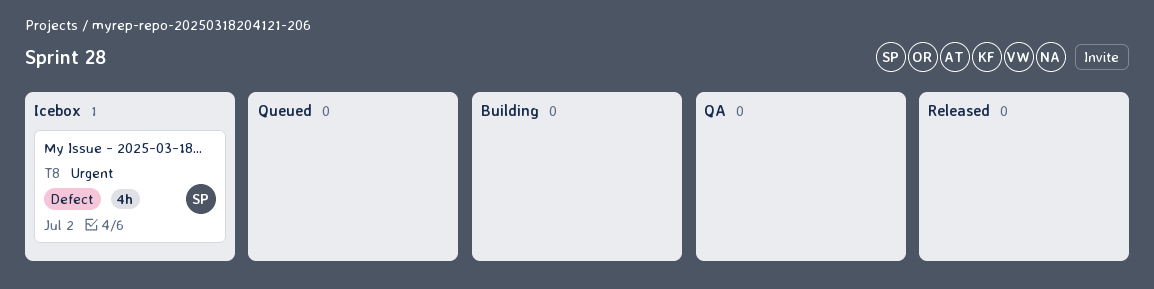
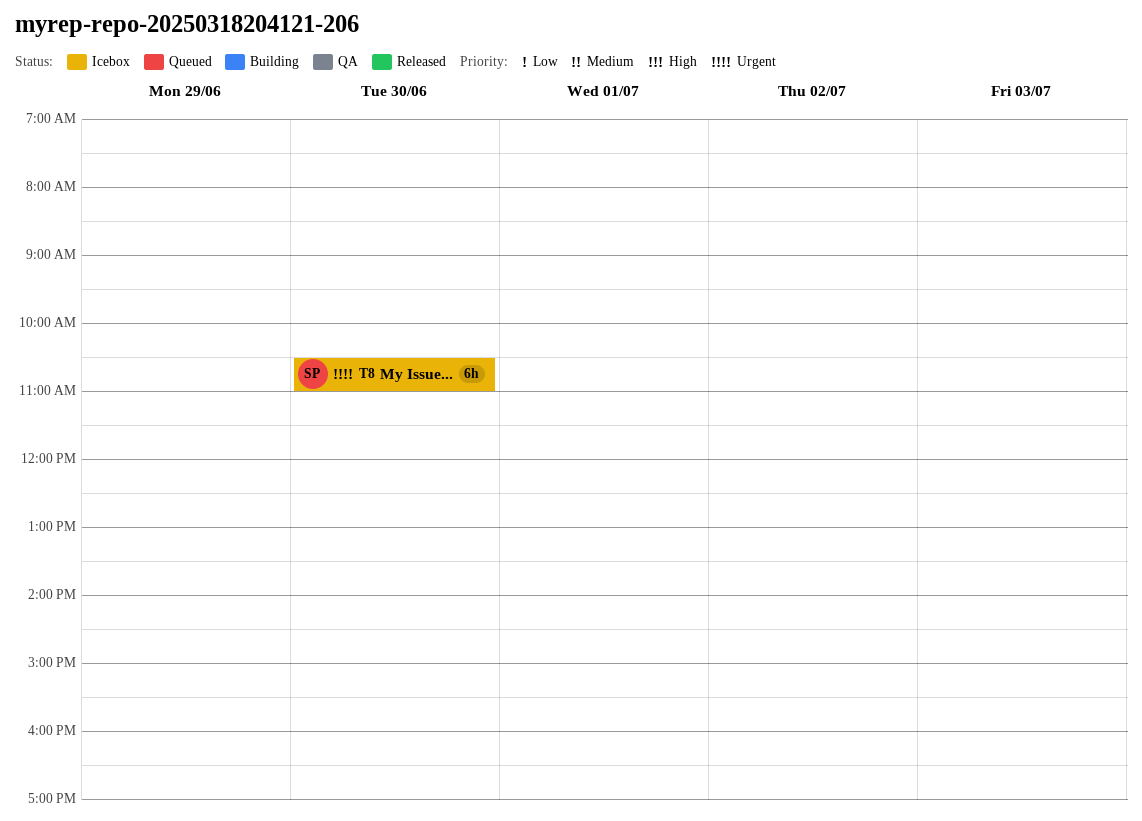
T8, estimate: 4h -> 6h
T8, day: Jul 2 -> Jun 30

